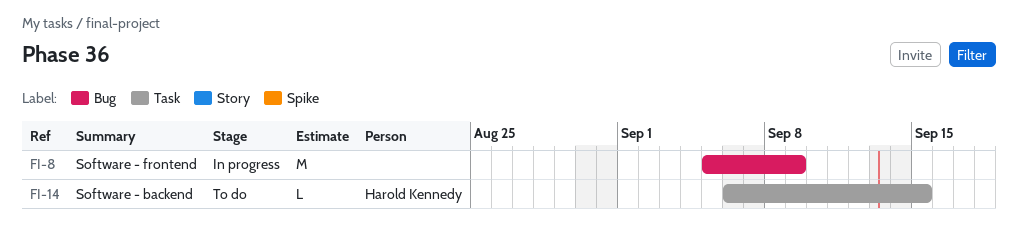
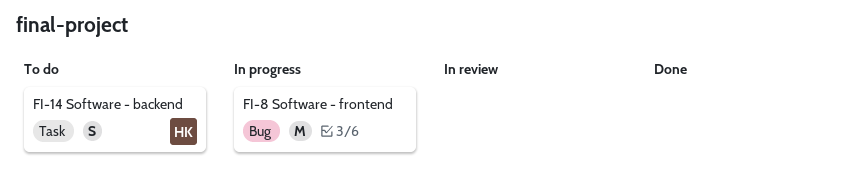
FI-14, estimate: L -> S

